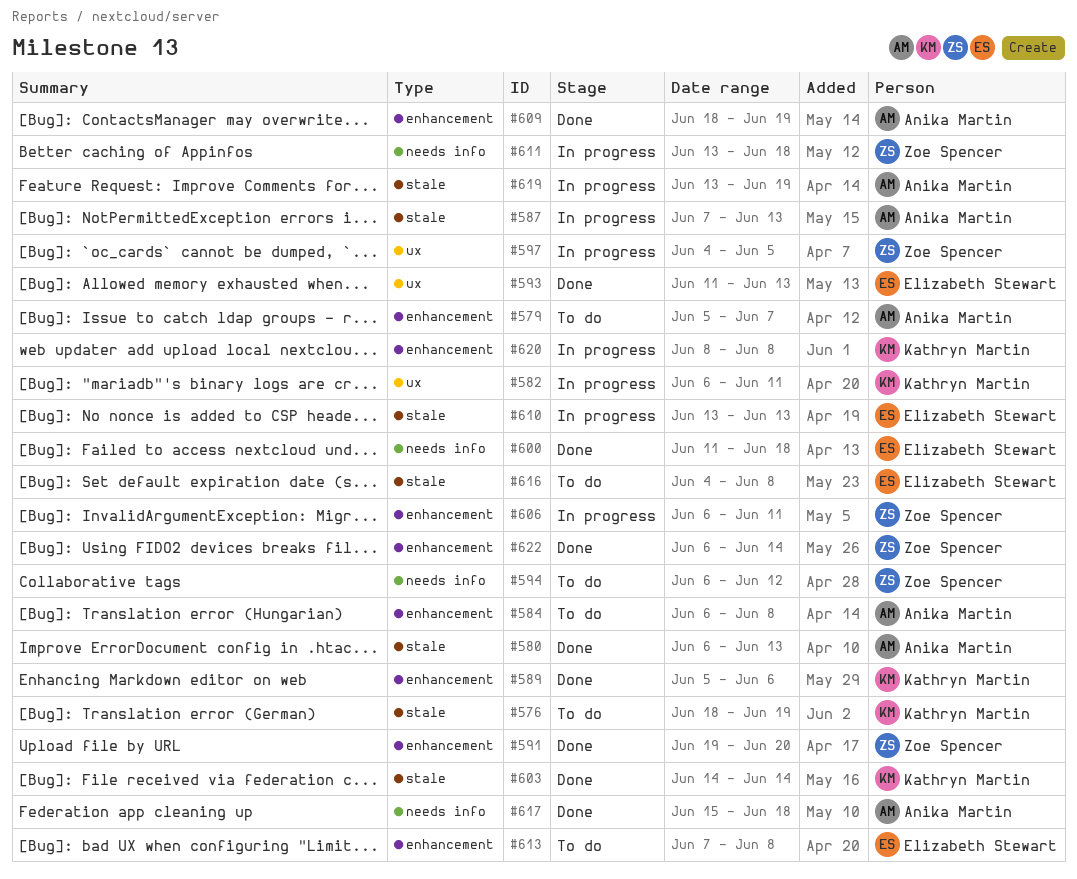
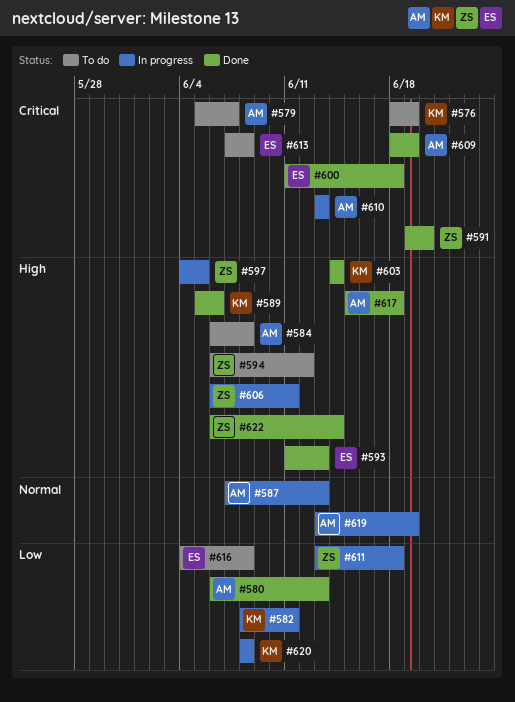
#582, start: Jun 6 -> Jun 8
#610, owner: Elizabeth Stewart -> Anika Martin

